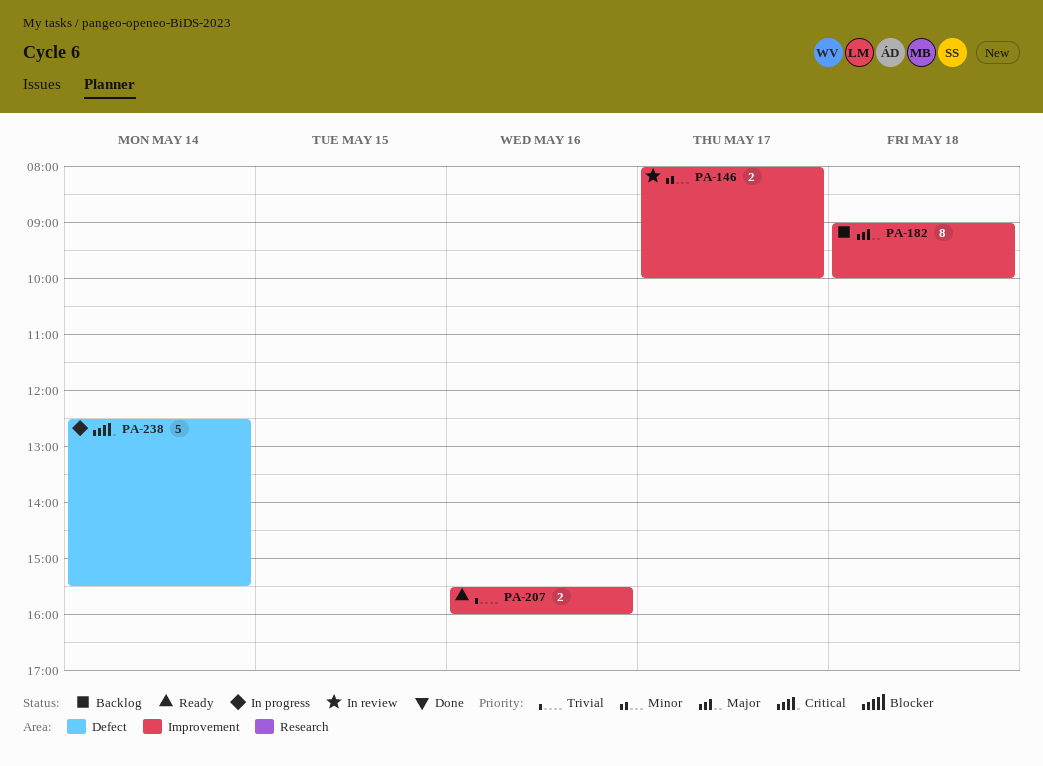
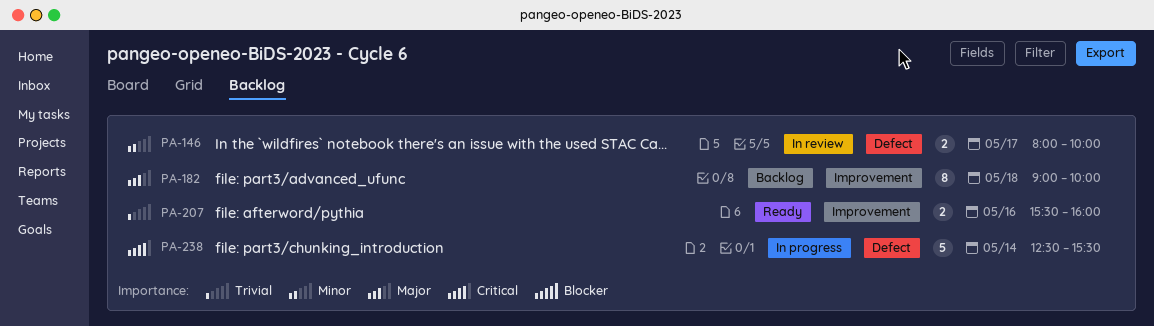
PA-146, label: Improvement -> Defect

